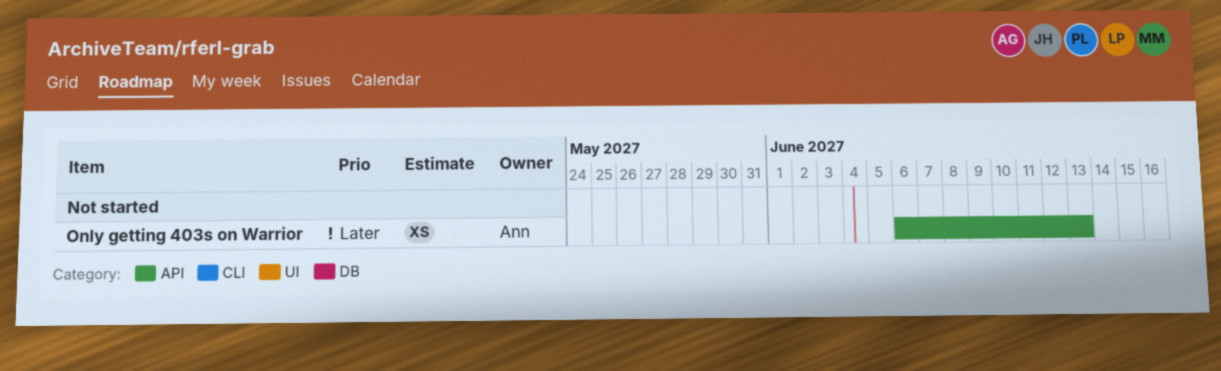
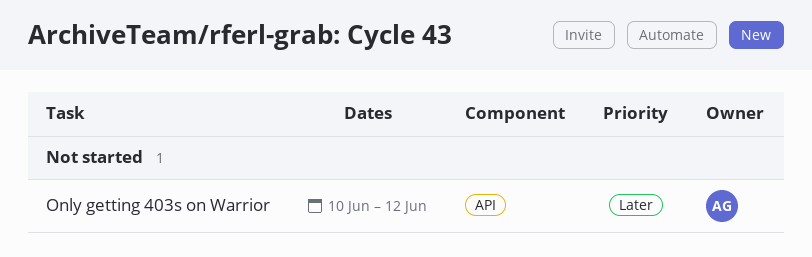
Only getting 403s on Warrior, start: Jun 6 -> Jun 10
Only getting 403s on Warrior, due: Jun 13 -> Jun 12

